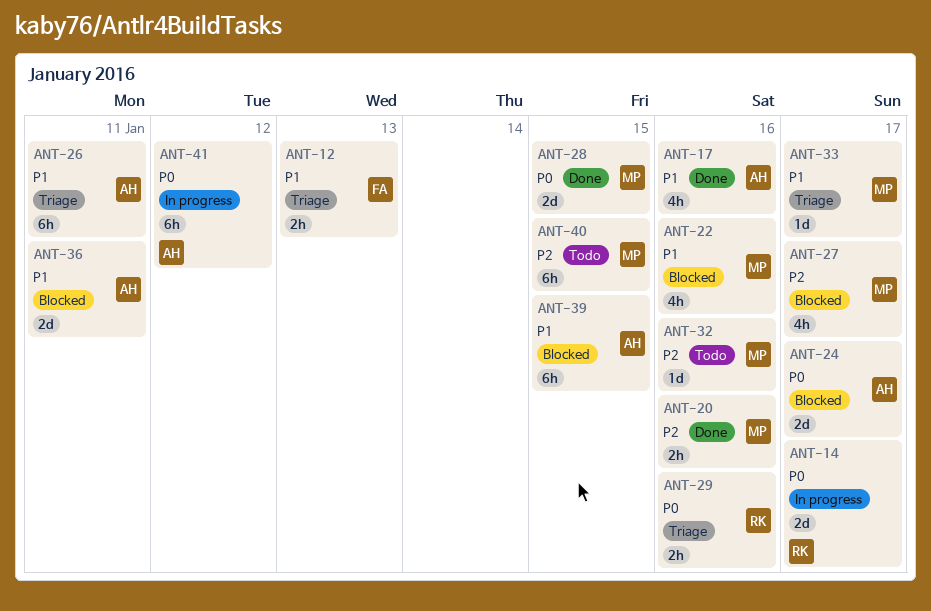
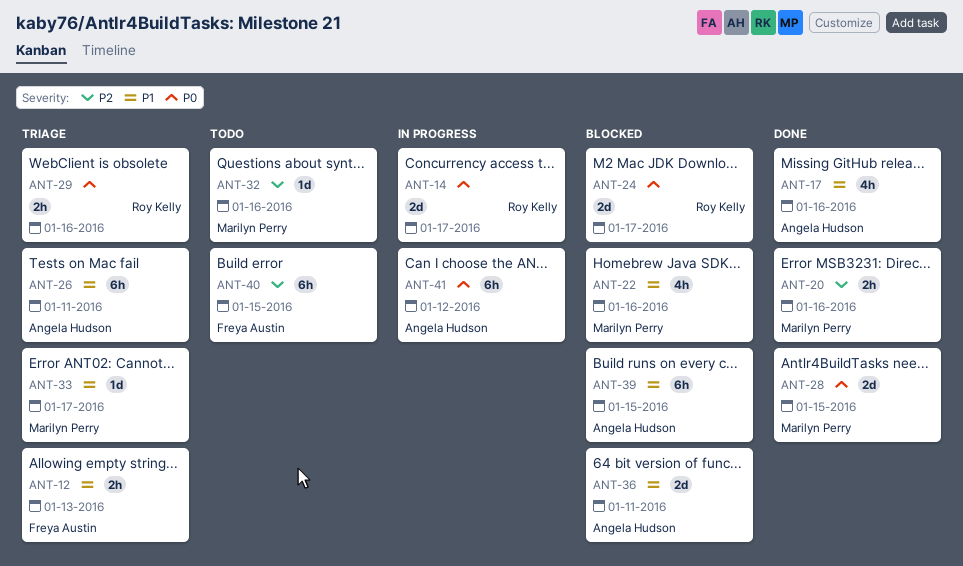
ANT-24, owner: Angela Hudson -> Roy Kelly
ANT-27: present -> none
ANT-40, owner: Marilyn Perry -> Freya Austin

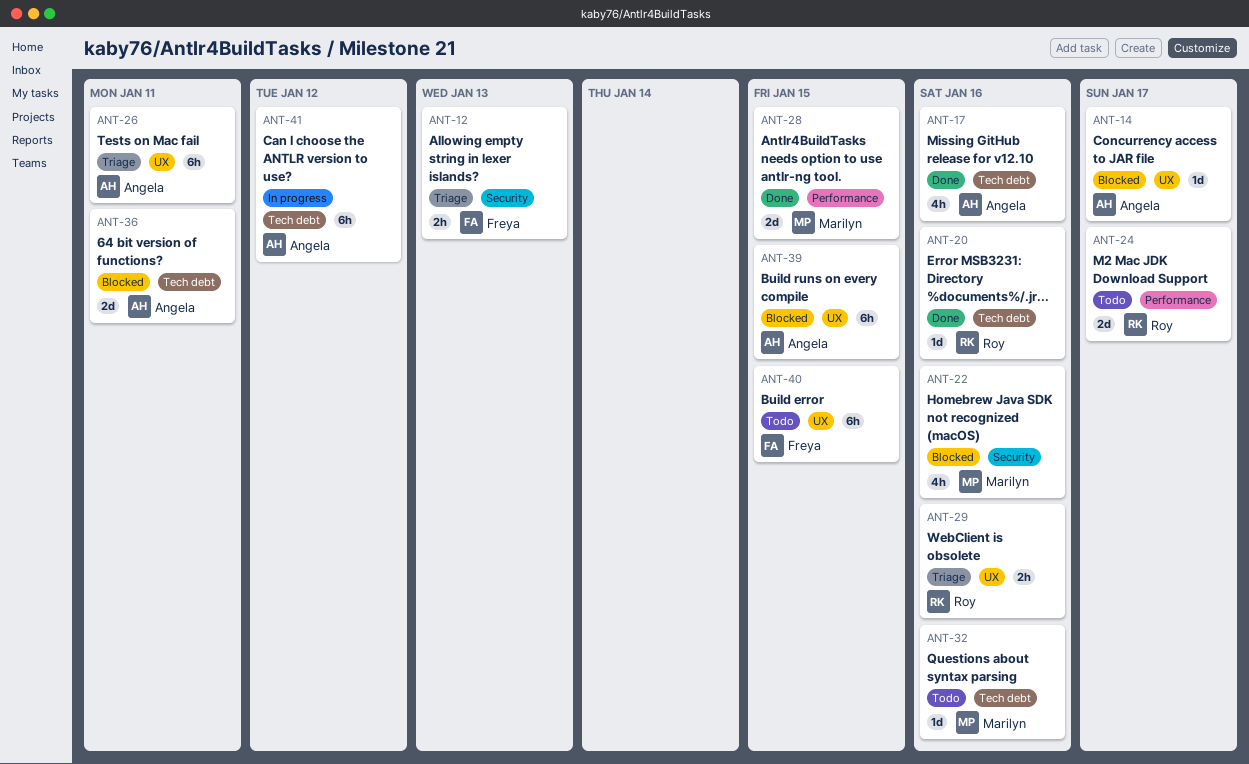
ANT-14, status: In progress -> Blocked
ANT-14, owner: Roy Kelly -> Angela Hudson
ANT-14, estimate: 2d -> 1d
ANT-20, owner: Marilyn Perry -> Roy Kelly
ANT-20, estimate: 2h -> 1d
ANT-24, status: Blocked -> Todo
ANT-33: present -> none

